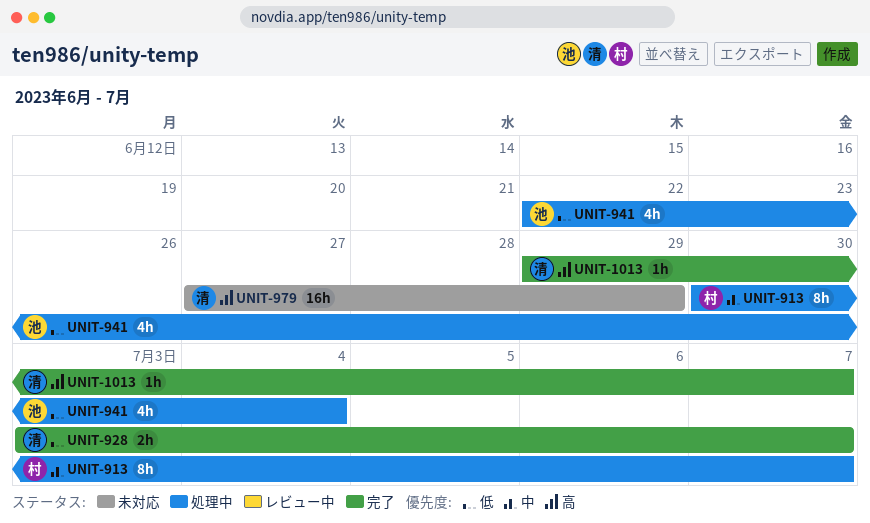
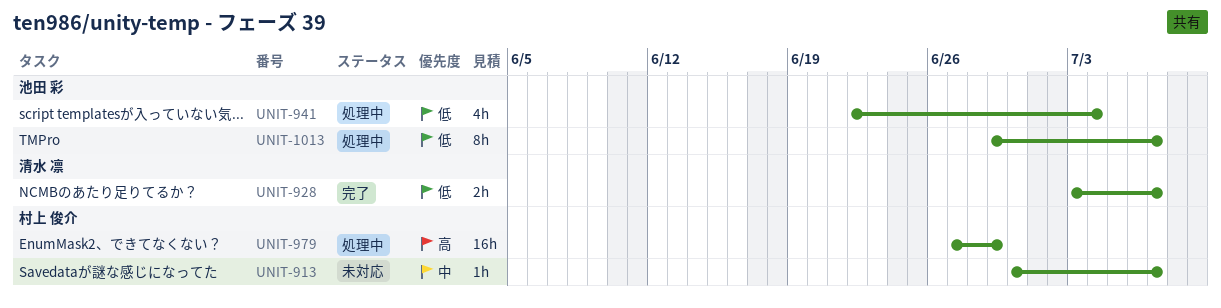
UNIT-913, status: 処理中 -> 未対応
UNIT-913, estimate: 8h -> 1h
UNIT-979, status: 未対応 -> 処理中
UNIT-979, owner: 清水 凛 -> 村上 俊介
UNIT-1013, status: 完了 -> 処理中
UNIT-1013, owner: 清水 凛 -> 池田 彩
UNIT-1013, priority: 高 -> 低
UNIT-1013, estimate: 1h -> 8h

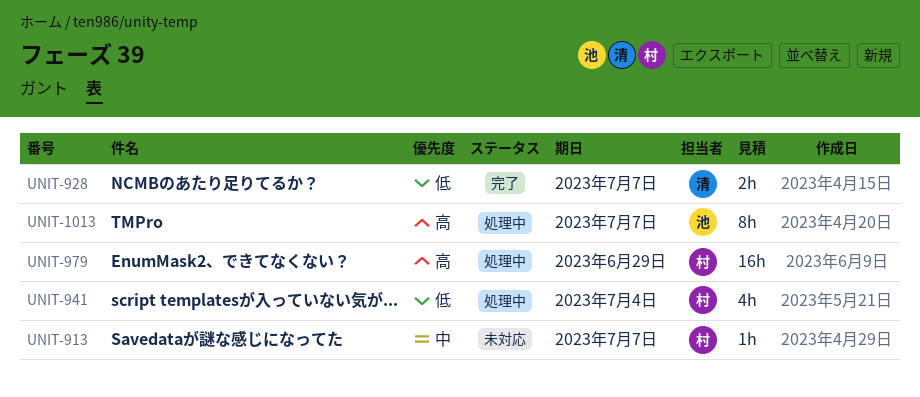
UNIT-941, owner: 池田 彩 -> 村上 俊介
UNIT-1013, priority: 低 -> 高

